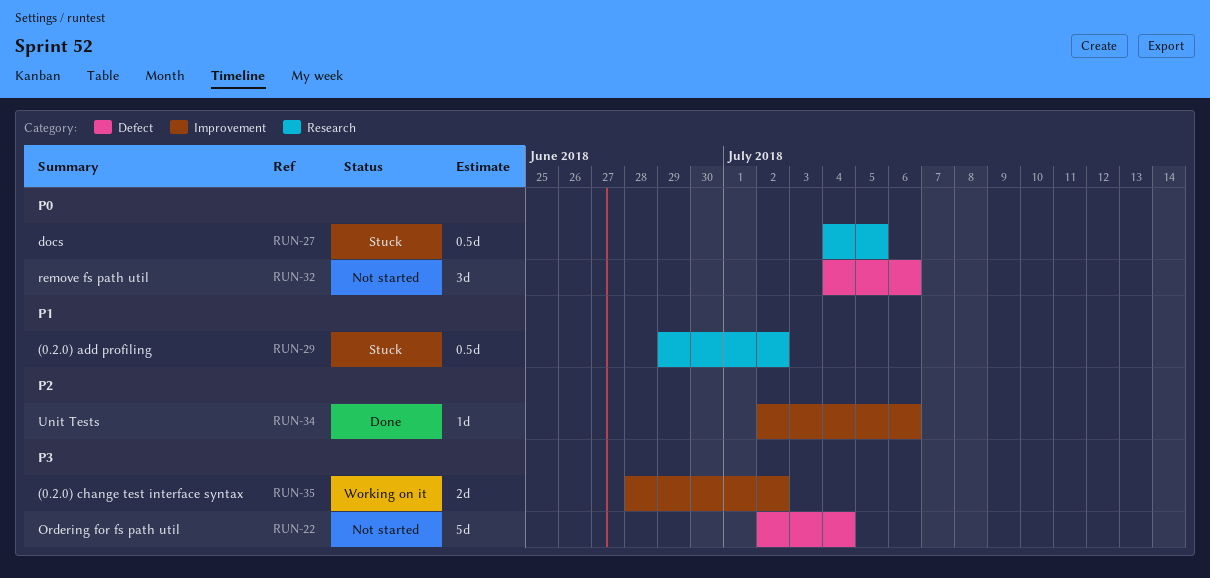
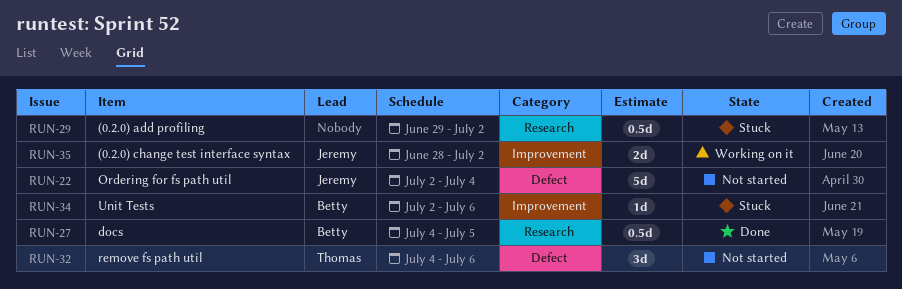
RUN-27, status: Stuck -> Done
RUN-34, status: Done -> Stuck

